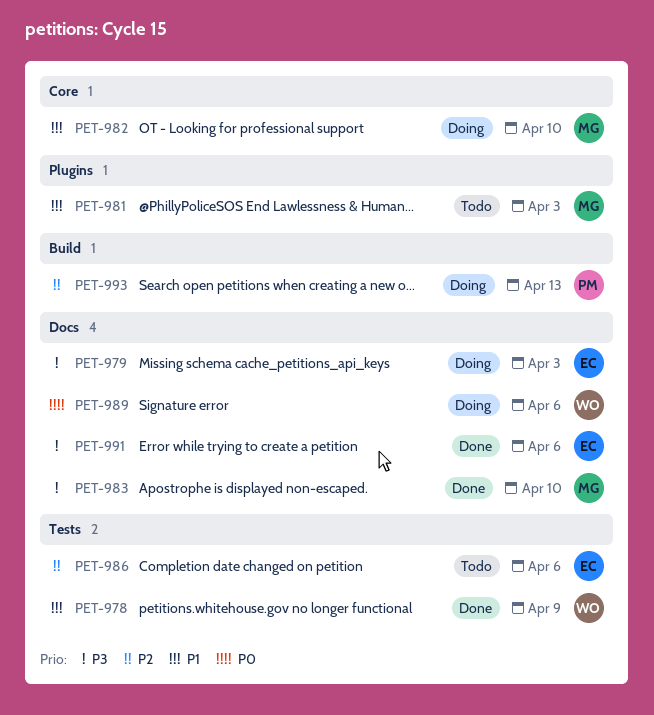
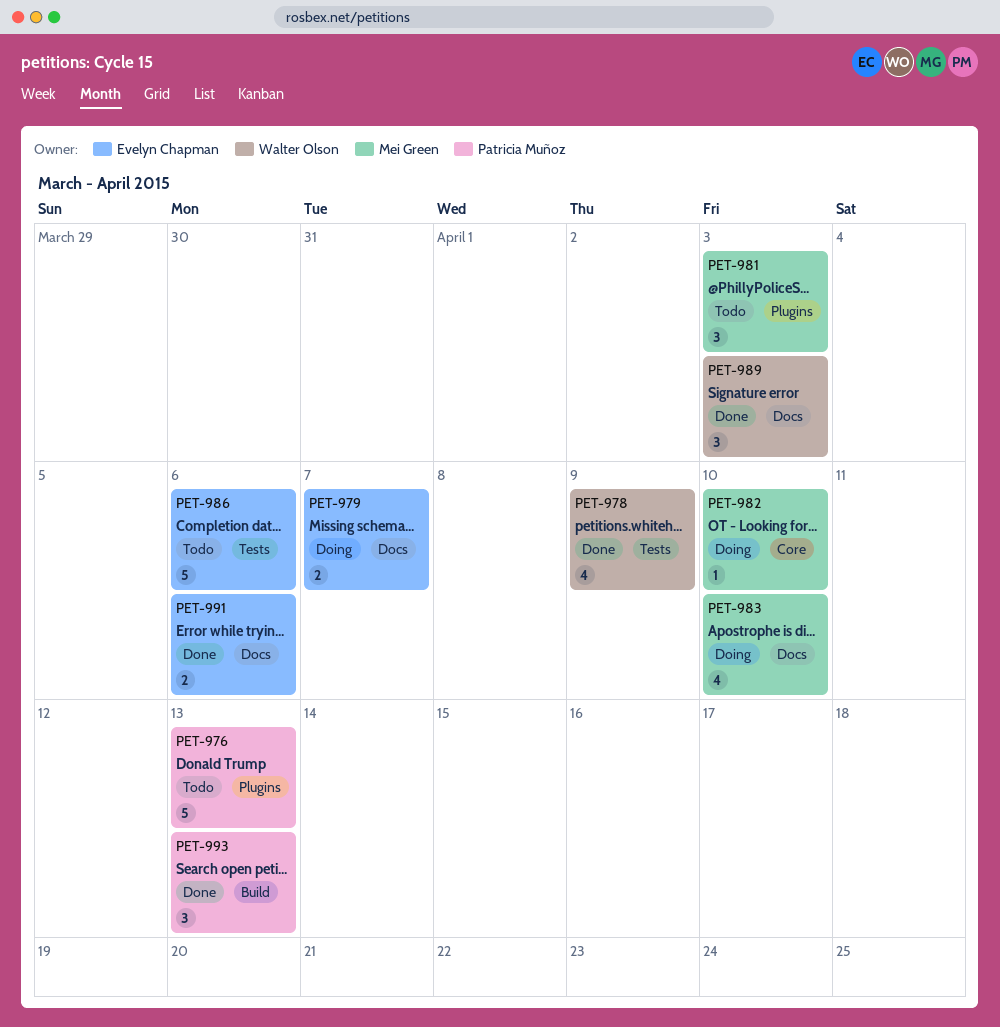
PET-976: none -> present
PET-979, due: Apr 3 -> Apr 7
PET-983, status: Done -> Doing
PET-989, status: Doing -> Done
PET-989, due: Apr 6 -> Apr 3
PET-993, status: Doing -> Done

